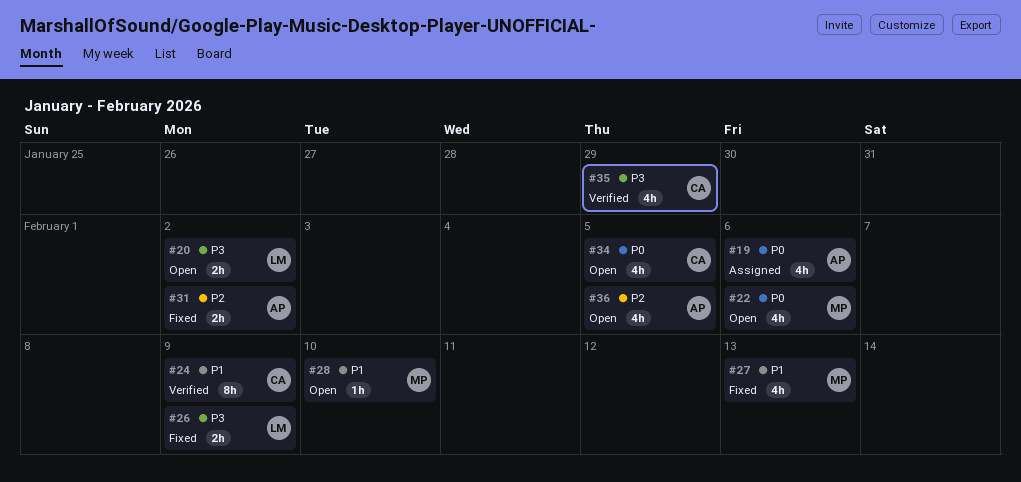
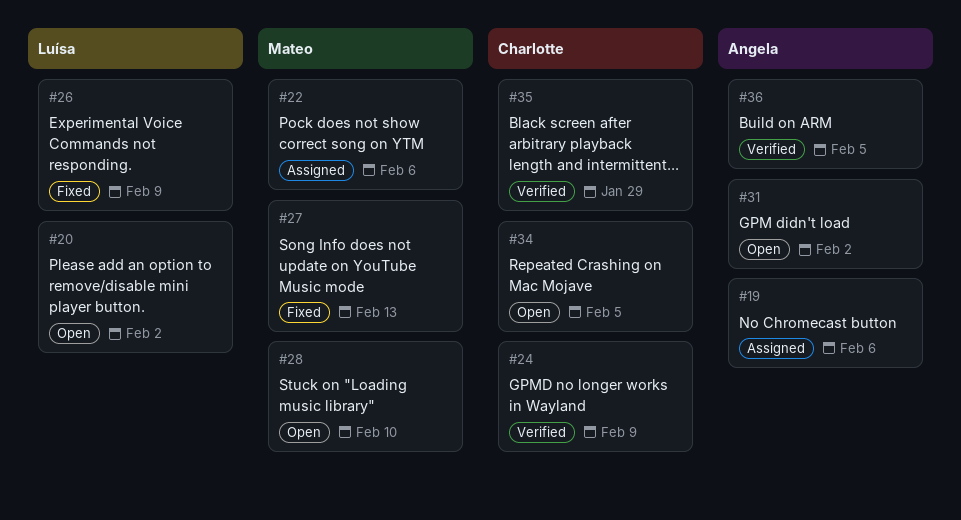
#22, status: Open -> Assigned
#31, status: Fixed -> Open
#36, status: Open -> Verified

